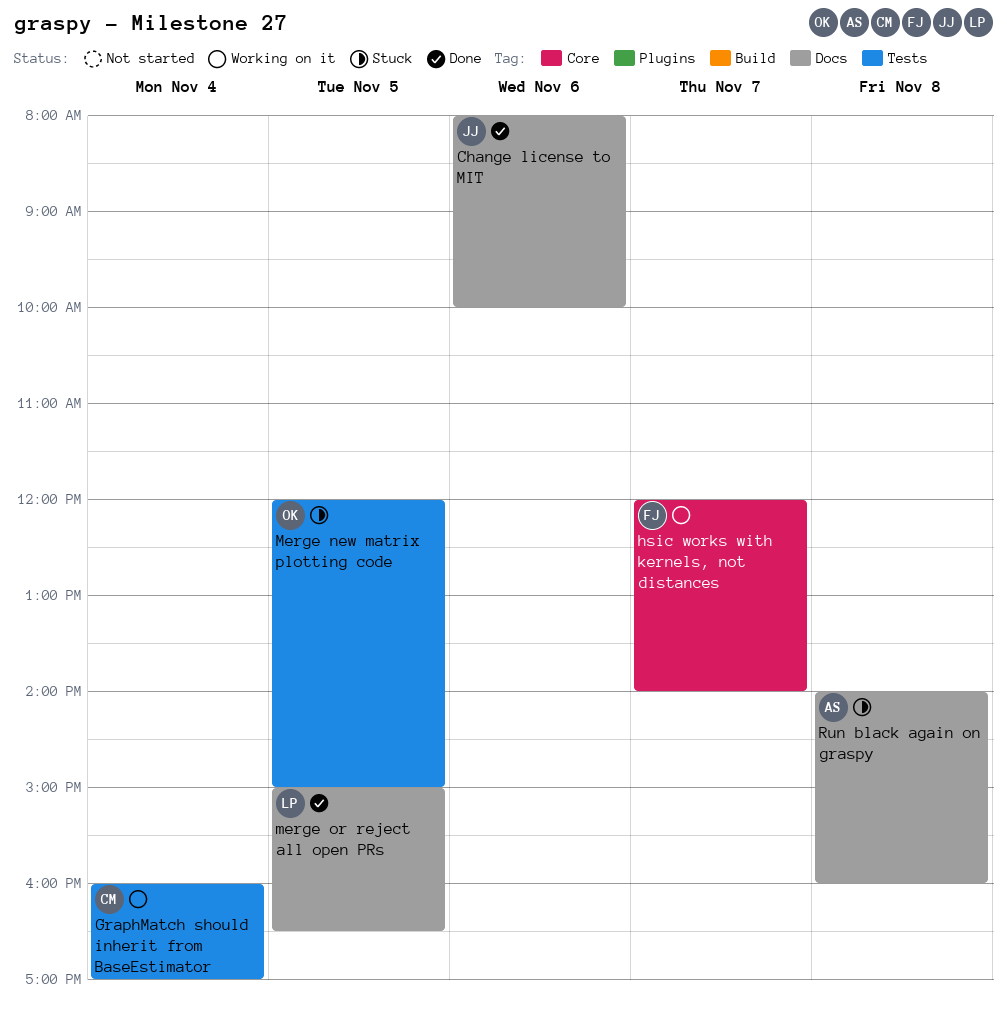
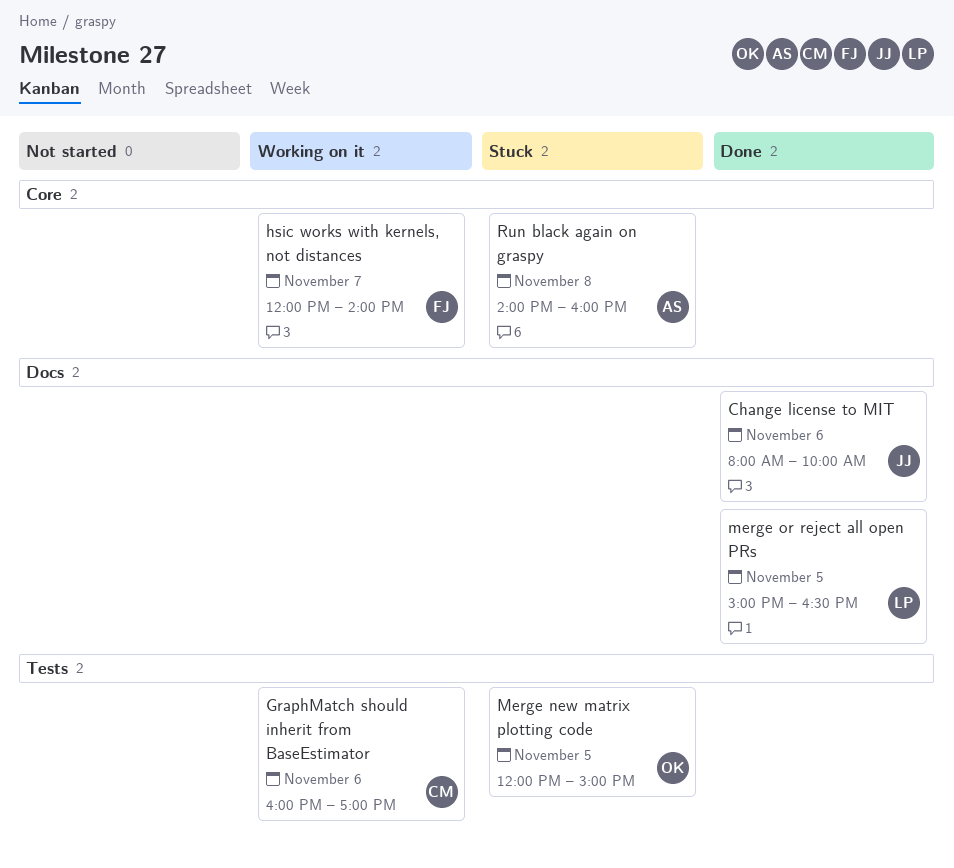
GraphMatch should inherit from BaseEstimator, day: Nov 4 -> Nov 6
Run black again on graspy, label: Docs -> Core

